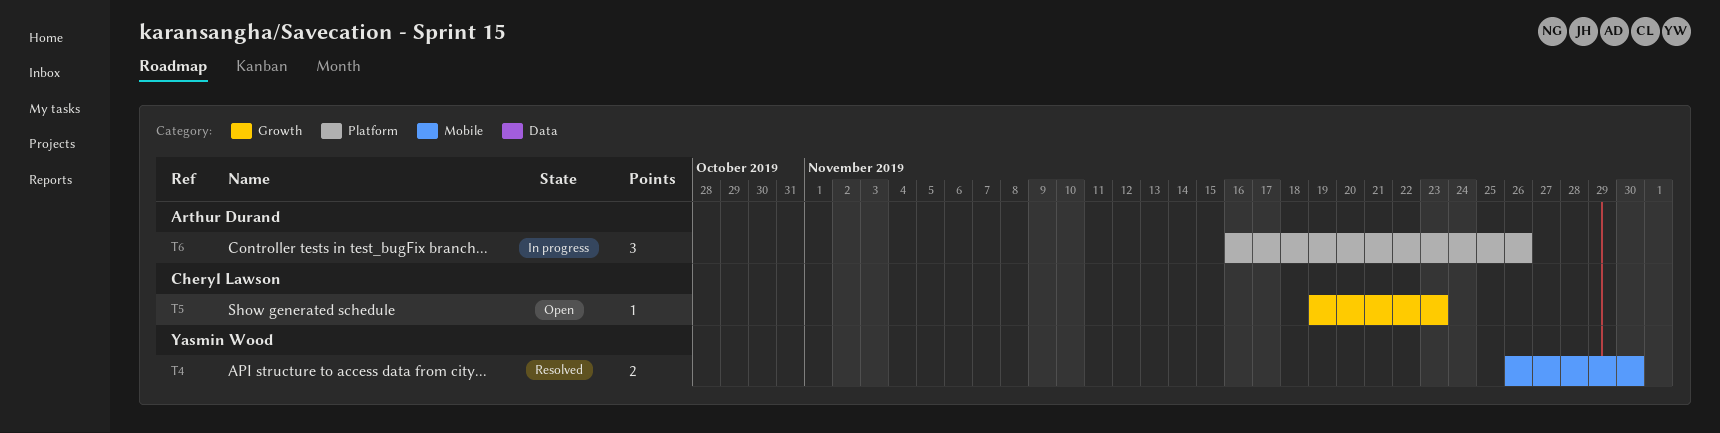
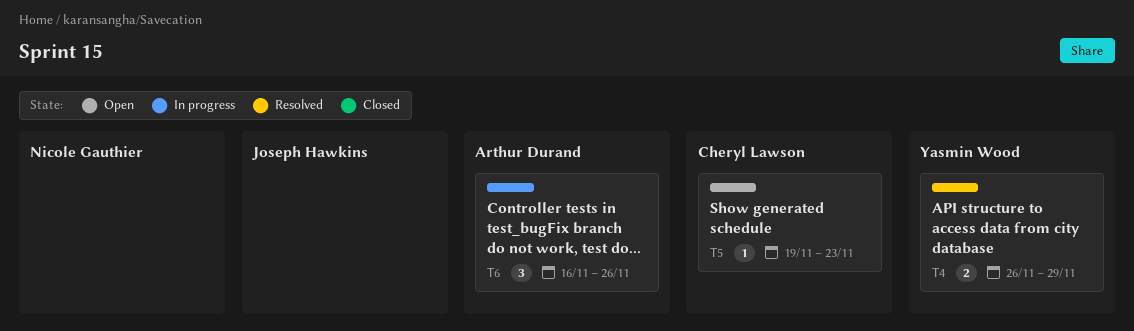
T4, due: Nov 30 -> Nov 29

